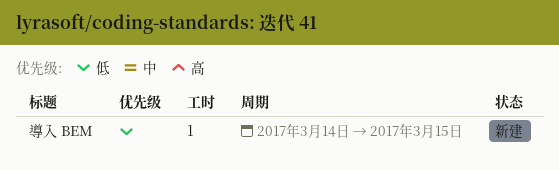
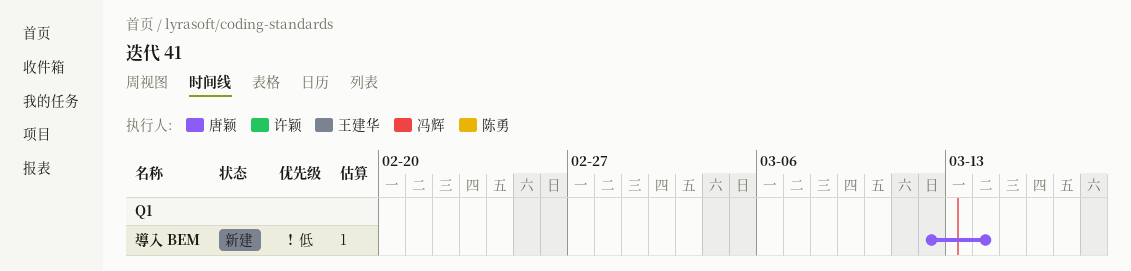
導入 BEM, start: Mar 14 -> Mar 12
導入 BEM, due: Mar 15 -> Mar 14

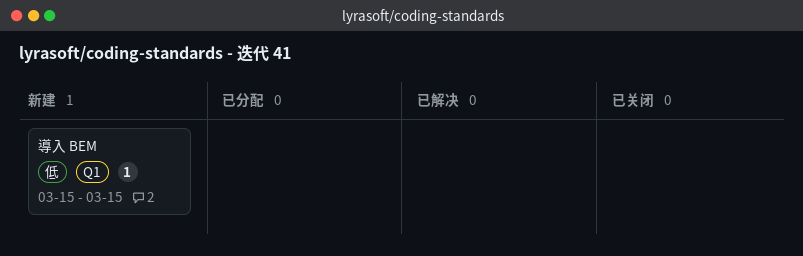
導入 BEM, start: Mar 12 -> Mar 15
導入 BEM, due: Mar 14 -> Mar 15

